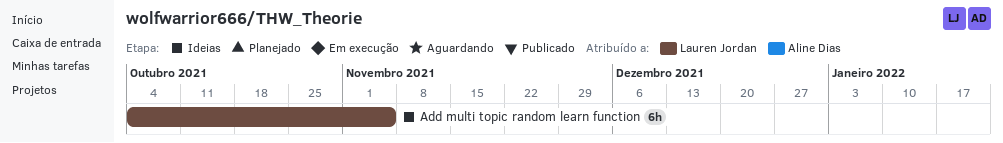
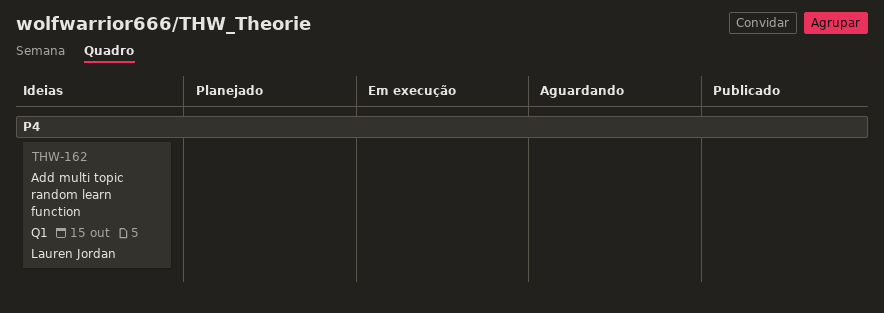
Add multi topic random learn function, due: Nov 5 -> Oct 15

